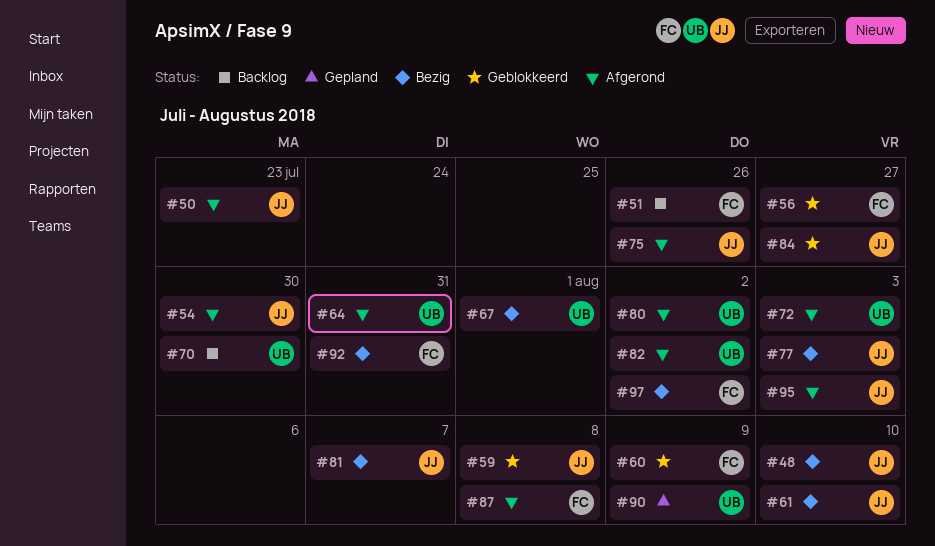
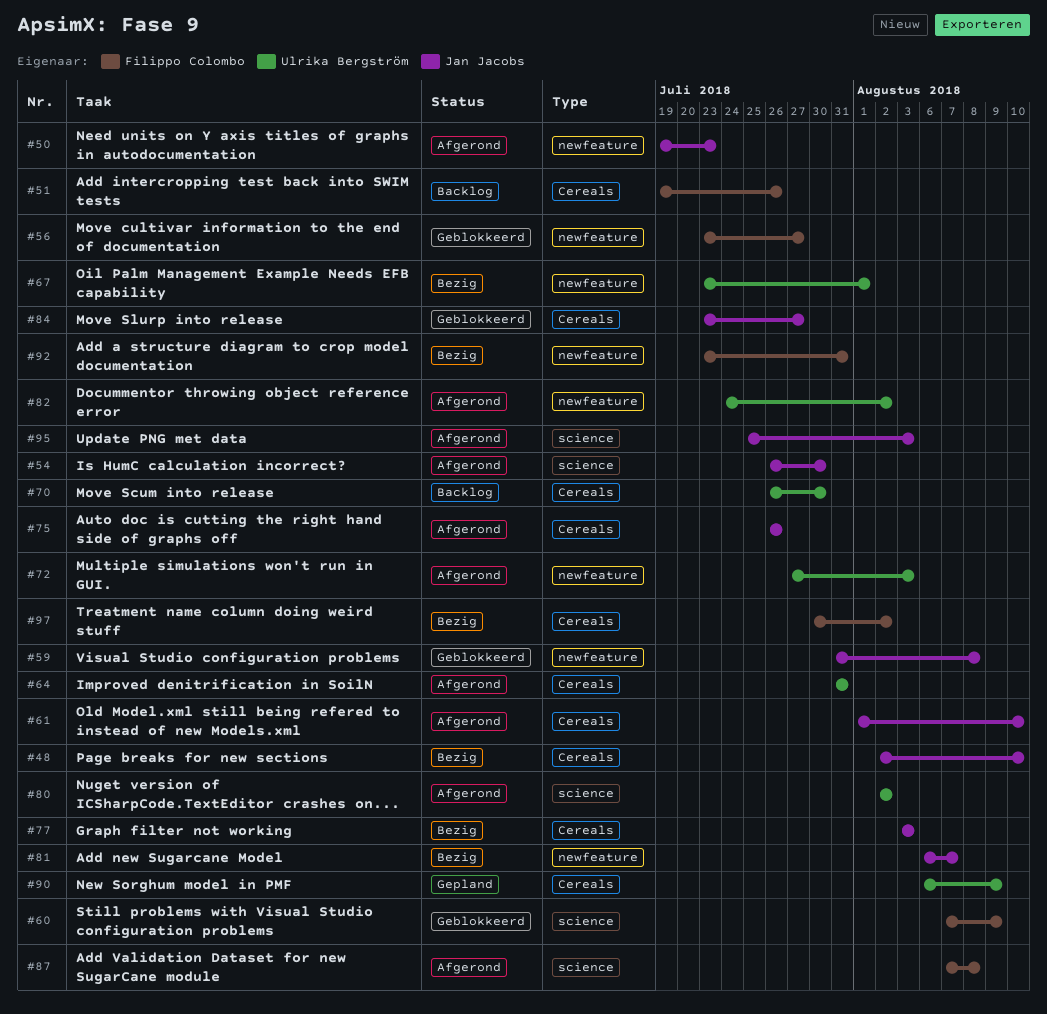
#61, status: Bezig -> Afgerond

